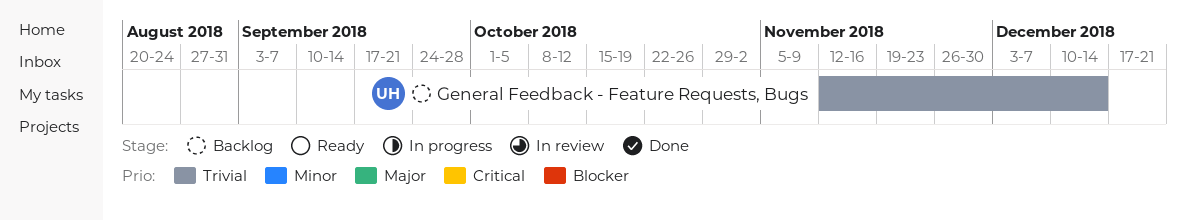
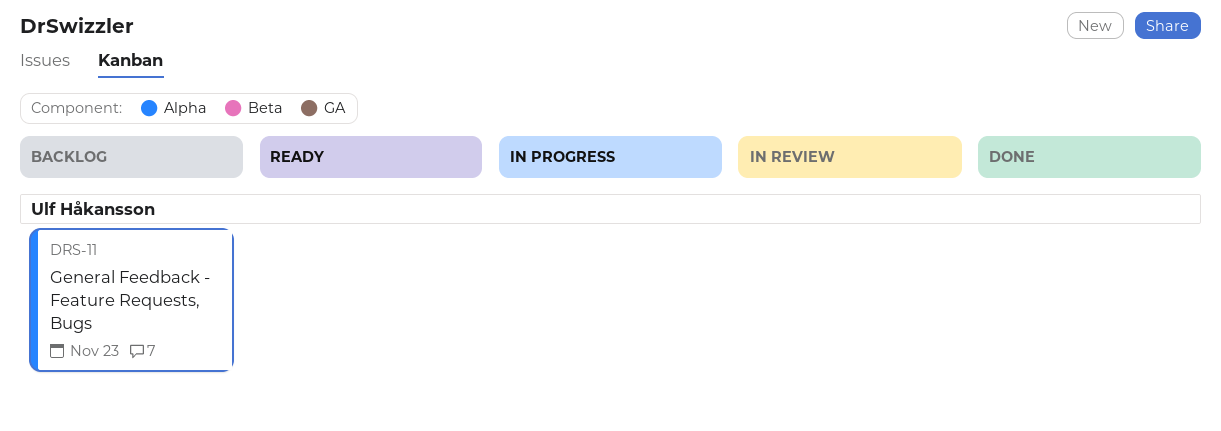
General Feedback - Feature Requests, Bugs, due: Dec 14 -> Nov 23

